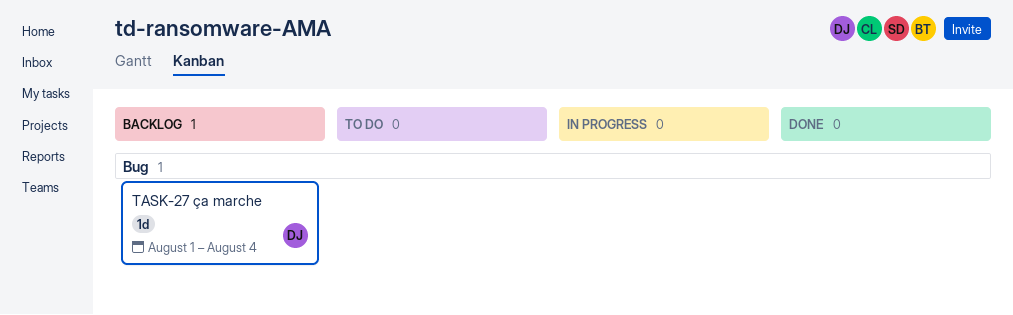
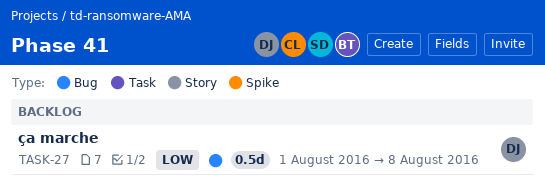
TASK-27, estimate: 1d -> 0.5d
TASK-27, due: Aug 4 -> Aug 8

